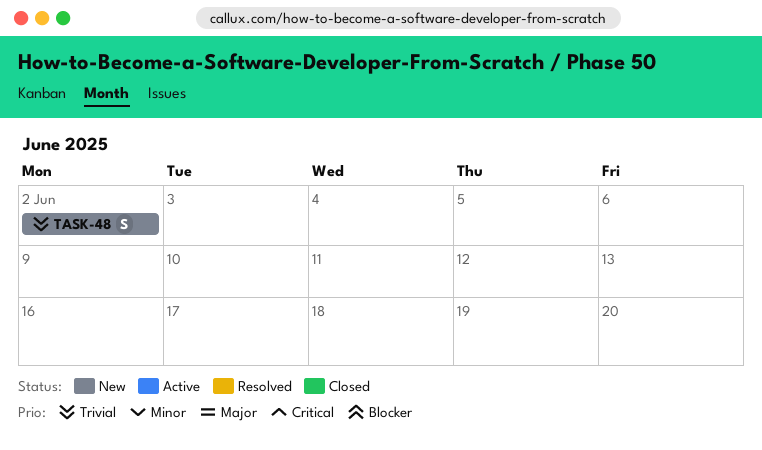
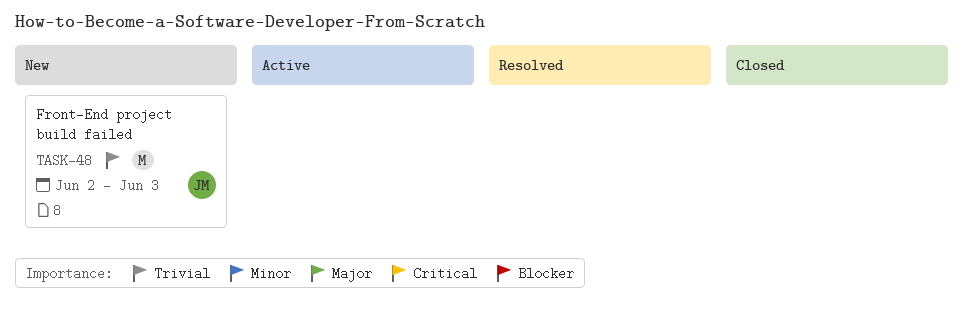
TASK-48, estimate: S -> M
TASK-48, due: Jun 2 -> Jun 3

